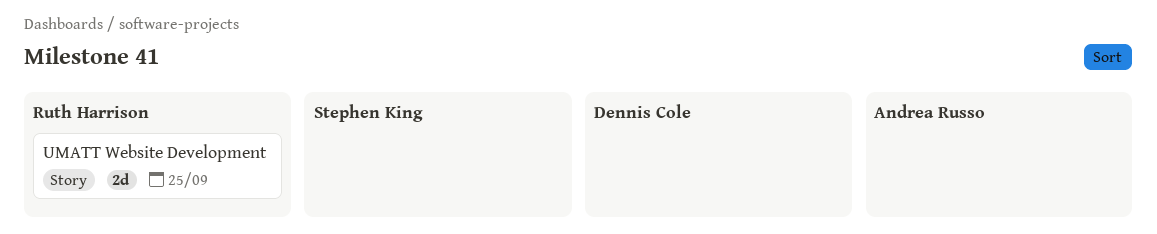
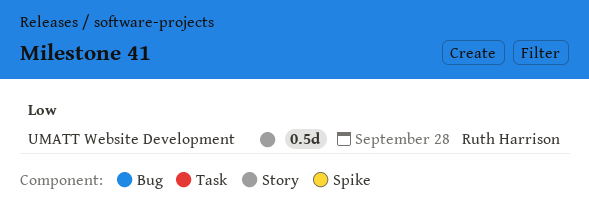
UMATT Website Development, estimate: 2d -> 0.5d
UMATT Website Development, due: Sep 25 -> Sep 28

